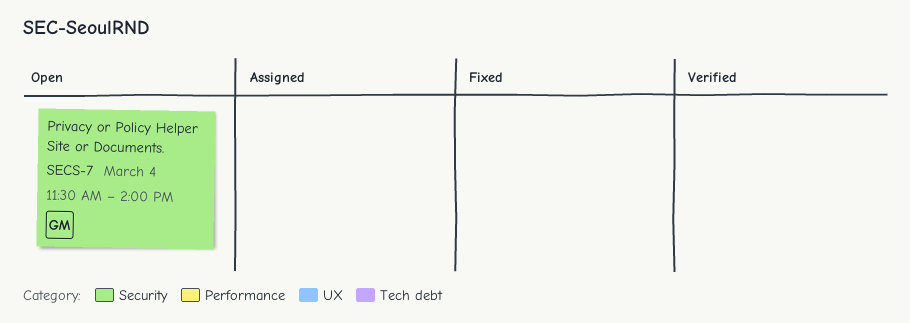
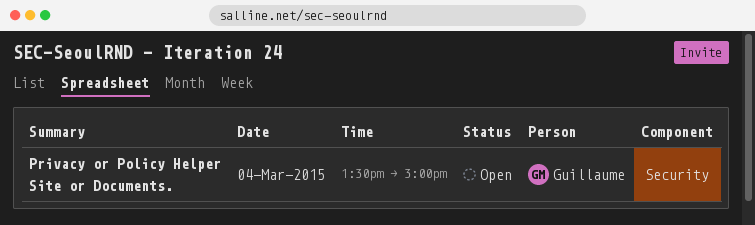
Privacy or Policy Helper Site or Documents., begins: 11:30 -> 13:30
Privacy or Policy Helper Site or Documents., ends: 14:00 -> 15:00

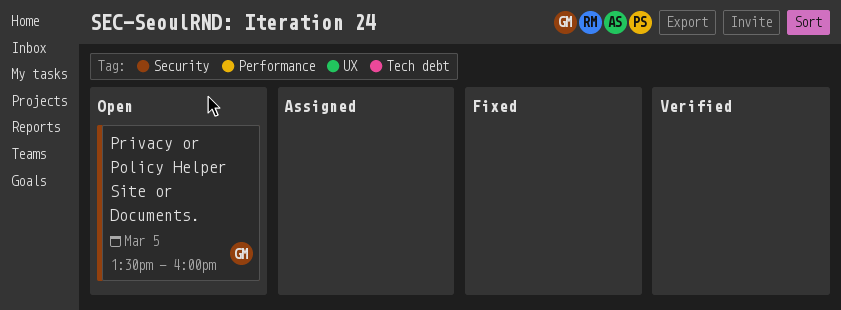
Privacy or Policy Helper Site or Documents., day: Mar 4 -> Mar 5
Privacy or Policy Helper Site or Documents., ends: 15:00 -> 16:00

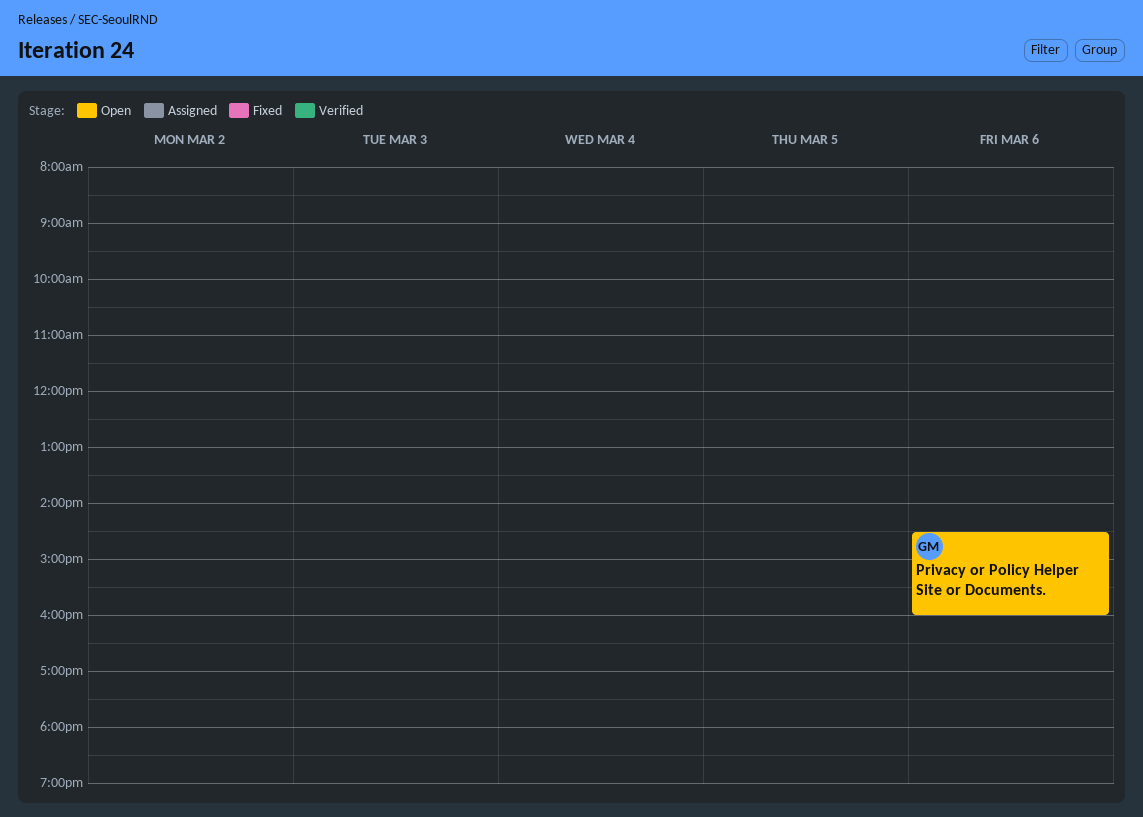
Privacy or Policy Helper Site or Documents., day: Mar 5 -> Mar 6
Privacy or Policy Helper Site or Documents., begins: 13:30 -> 14:30

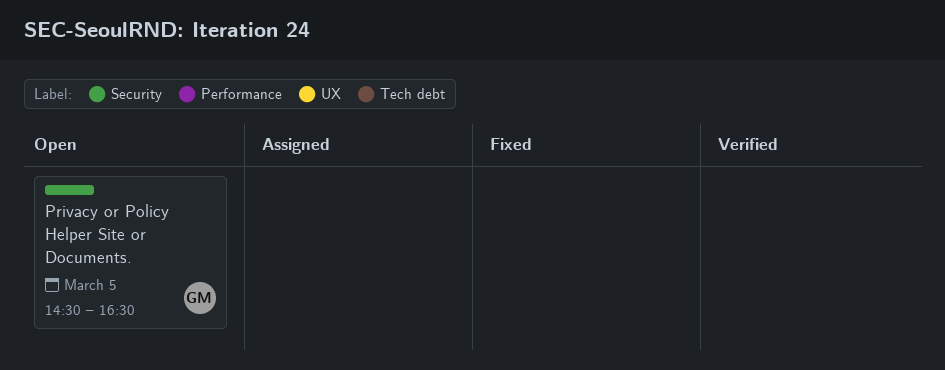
Privacy or Policy Helper Site or Documents., day: Mar 6 -> Mar 5
Privacy or Policy Helper Site or Documents., ends: 16:00 -> 16:30

